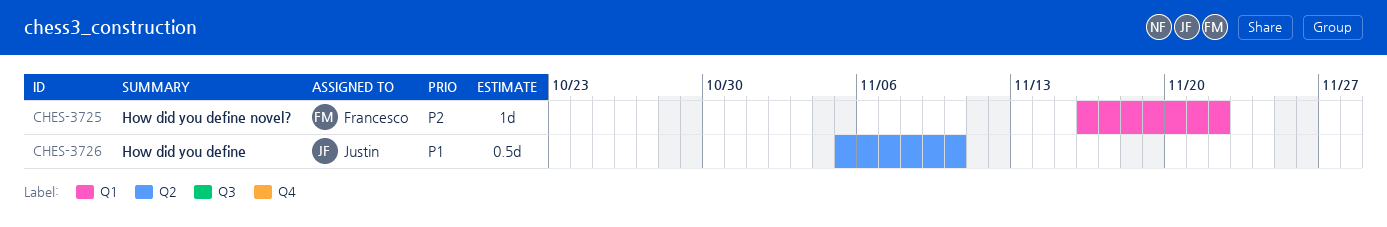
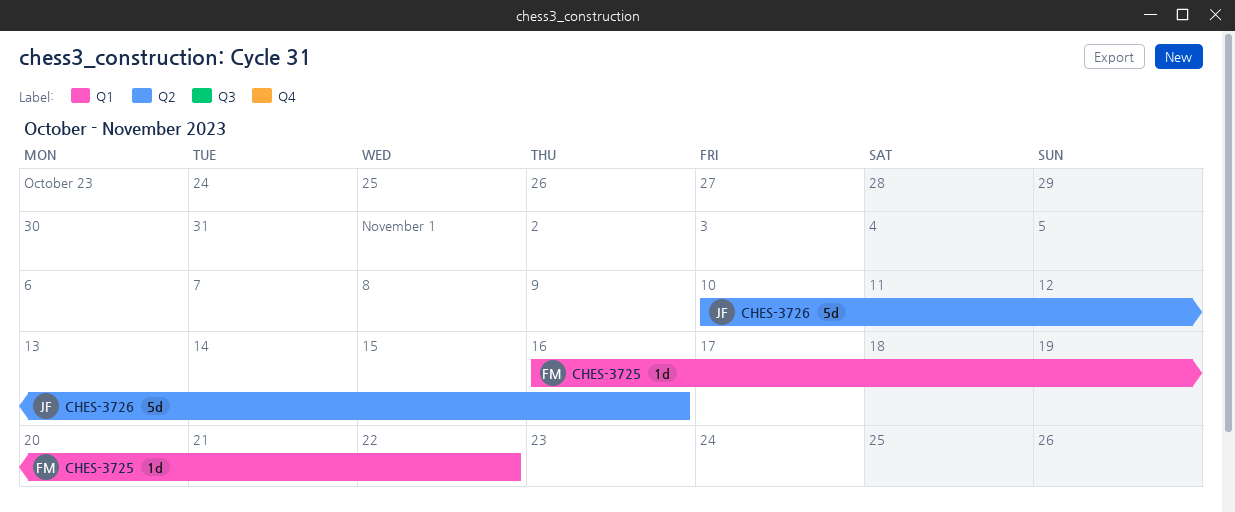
CHES-3726, estimate: 0.5d -> 5d
CHES-3726, start: Nov 5 -> Nov 10
CHES-3726, due: Nov 10 -> Nov 16

